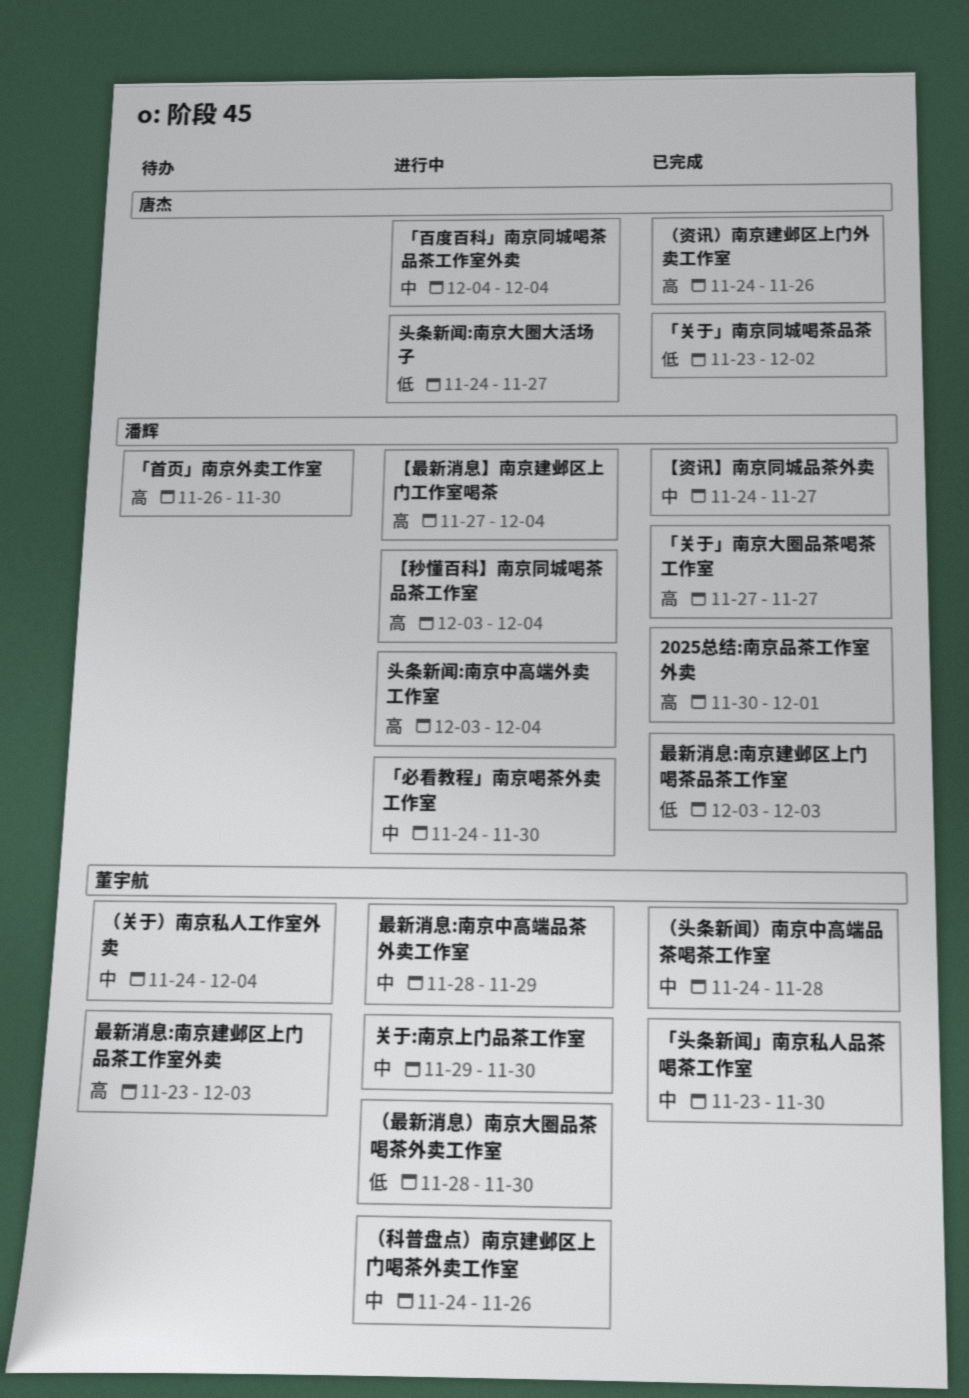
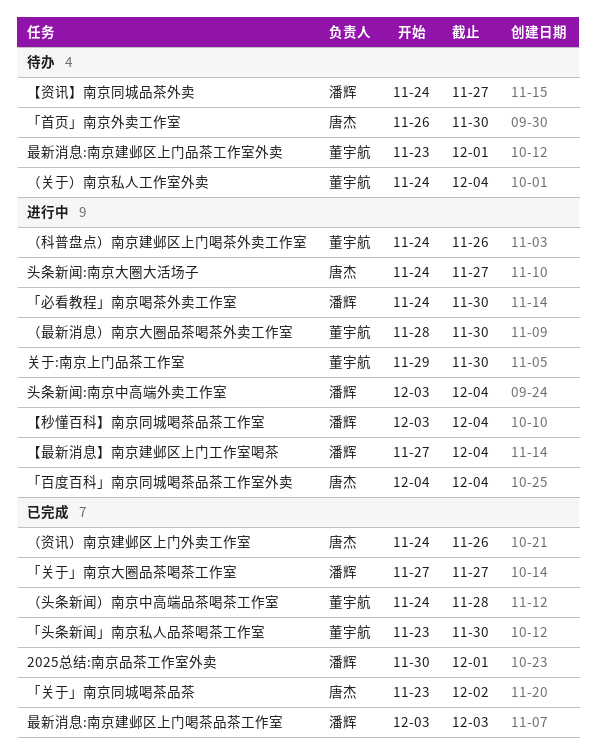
「首页」南京外卖工作室, owner: 潘辉 -> 唐杰
【资讯】南京同城品茶外卖, status: 已完成 -> 待办
最新消息:南京中高端品茶外卖工作室: present -> none
最新消息:南京建邺区上门品茶工作室外卖, due: Dec 3 -> Dec 1

